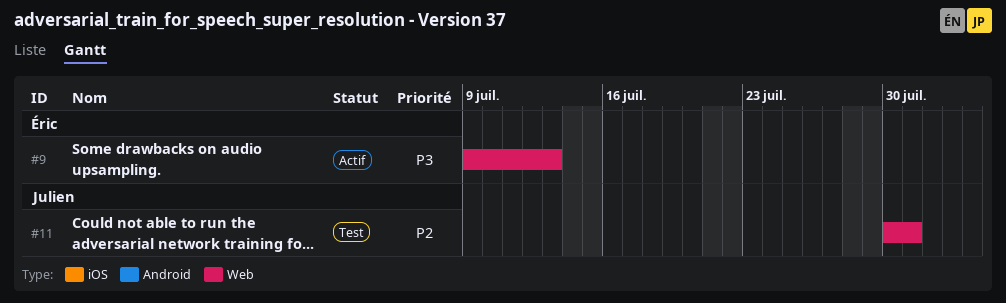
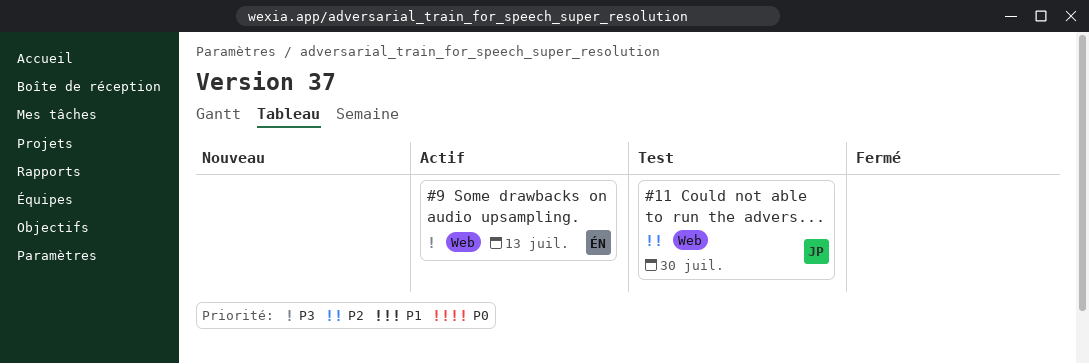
#11, due: Jul 31 -> Jul 30

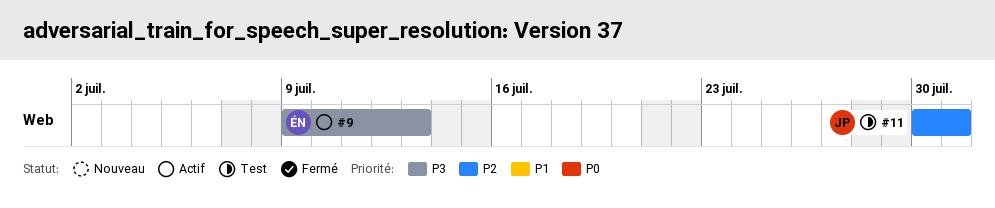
#11, due: Jul 30 -> Jul 31

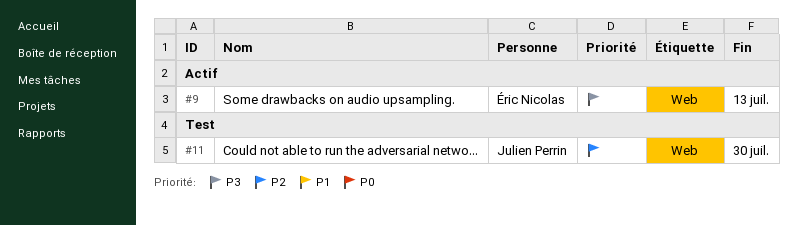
#11, due: Jul 31 -> Jul 30

